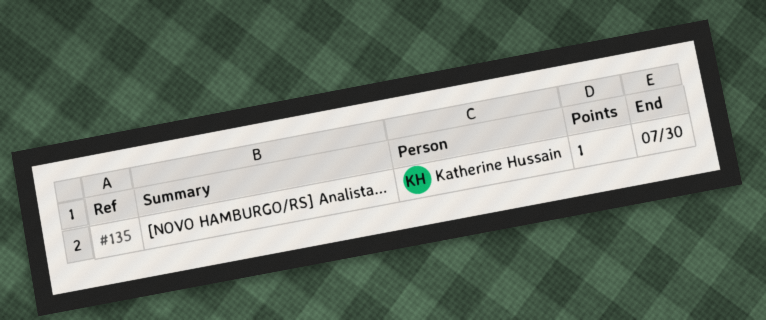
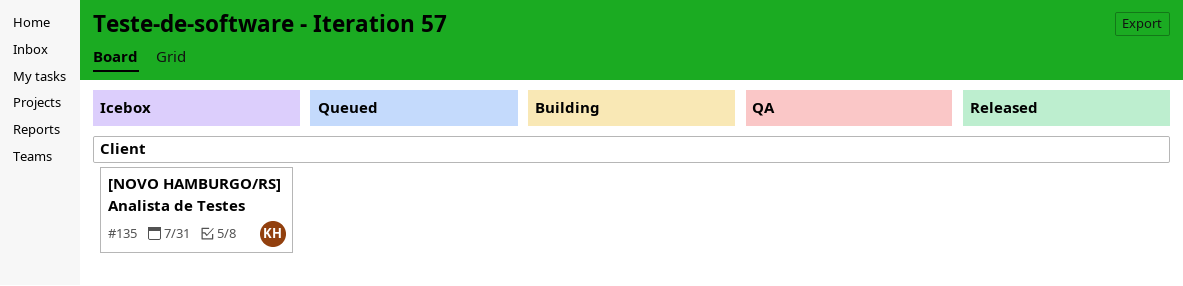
#135, due: Jul 30 -> Jul 31

